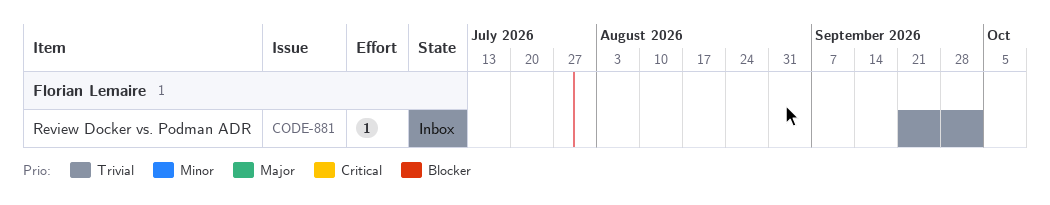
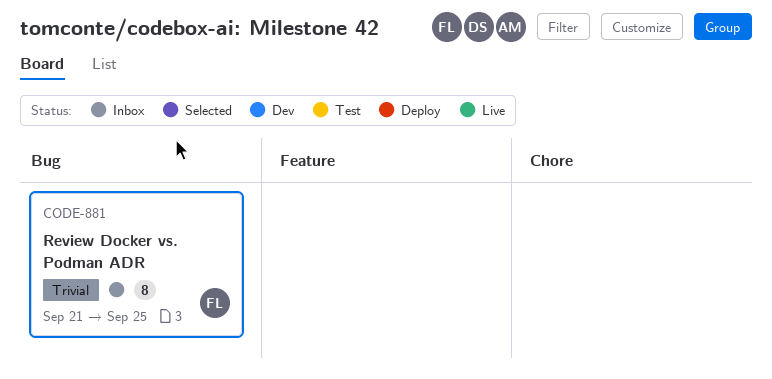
CODE-881, estimate: 1 -> 8
CODE-881, due: Oct 2 -> Sep 25

